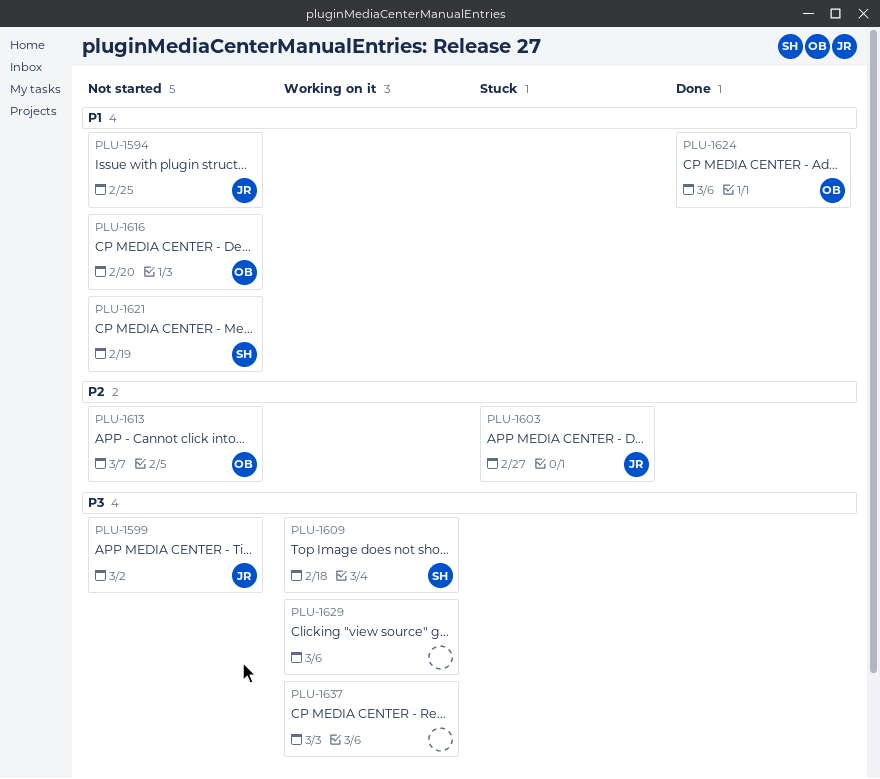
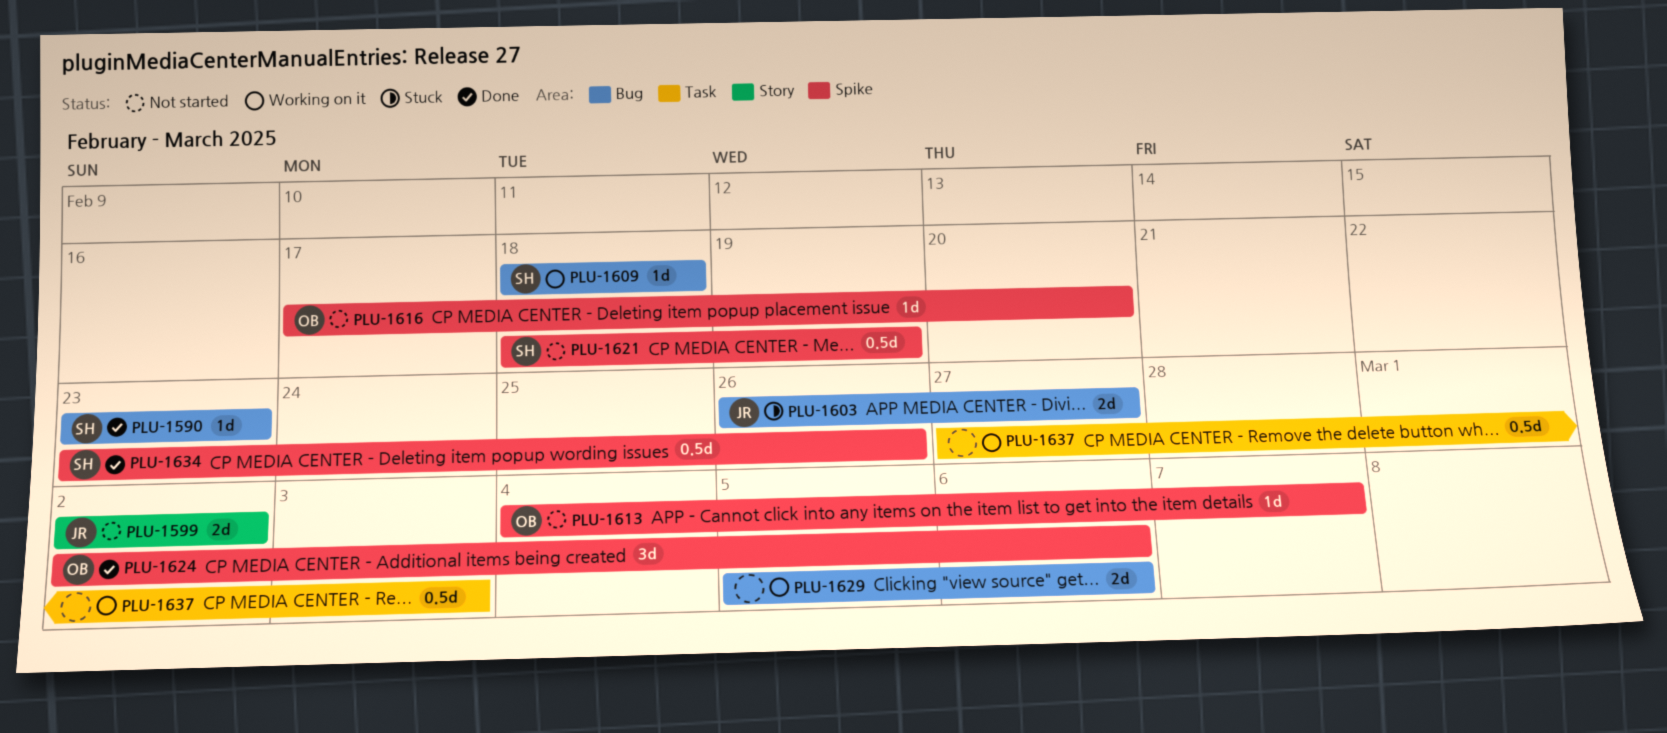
PLU-1590: none -> present
PLU-1594: present -> none
PLU-1634: none -> present

